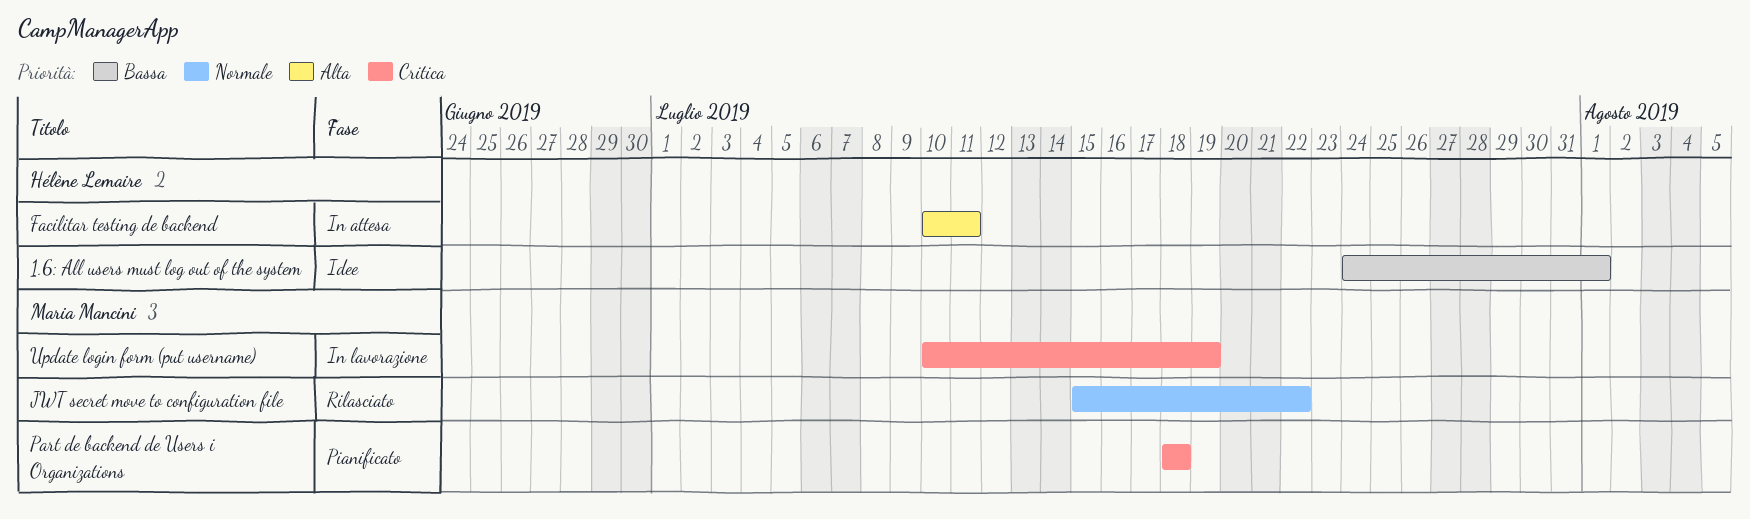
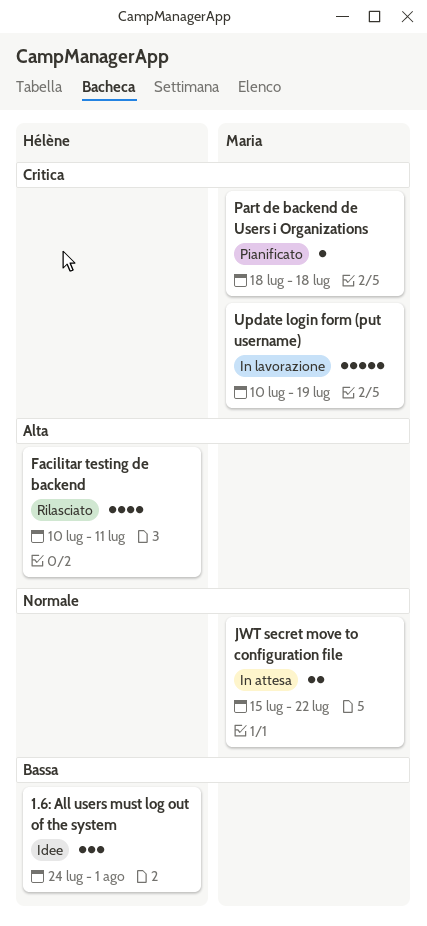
Facilitar testing de backend, status: In attesa -> Rilasciato
JWT secret move to configuration file, status: Rilasciato -> In attesa

